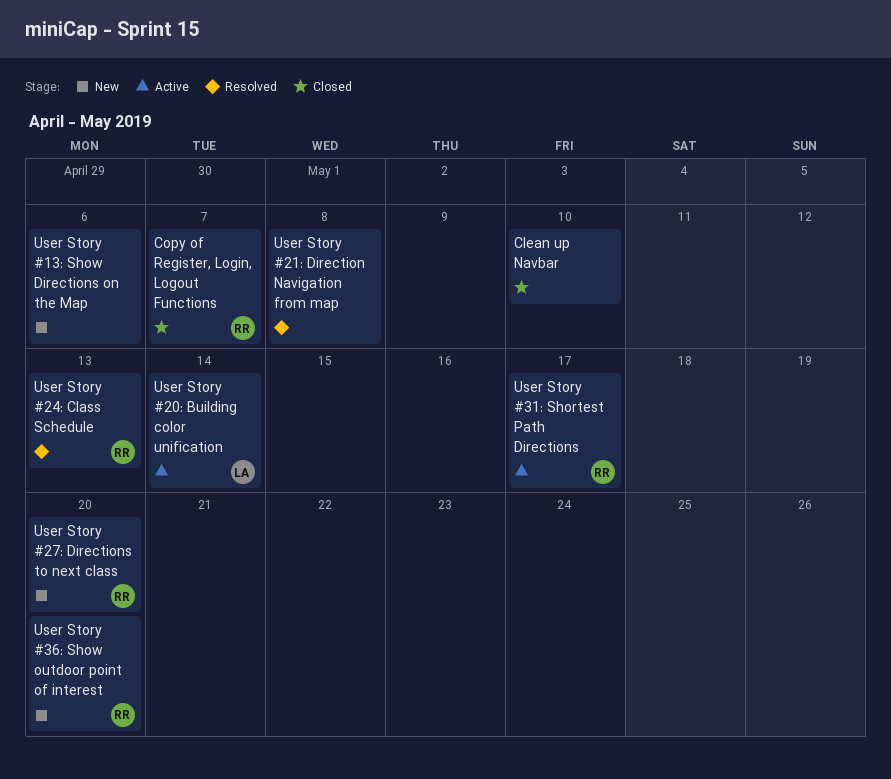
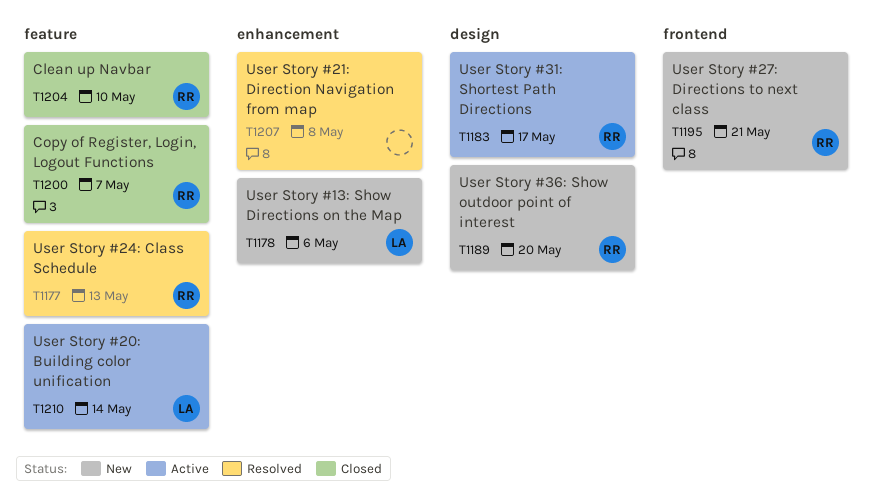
Clean up Navbar, owner: none -> RR
User Story #13: Show Directions on the Map, owner: none -> LA
User Story #27: Directions to next class, due: May 20 -> May 21

